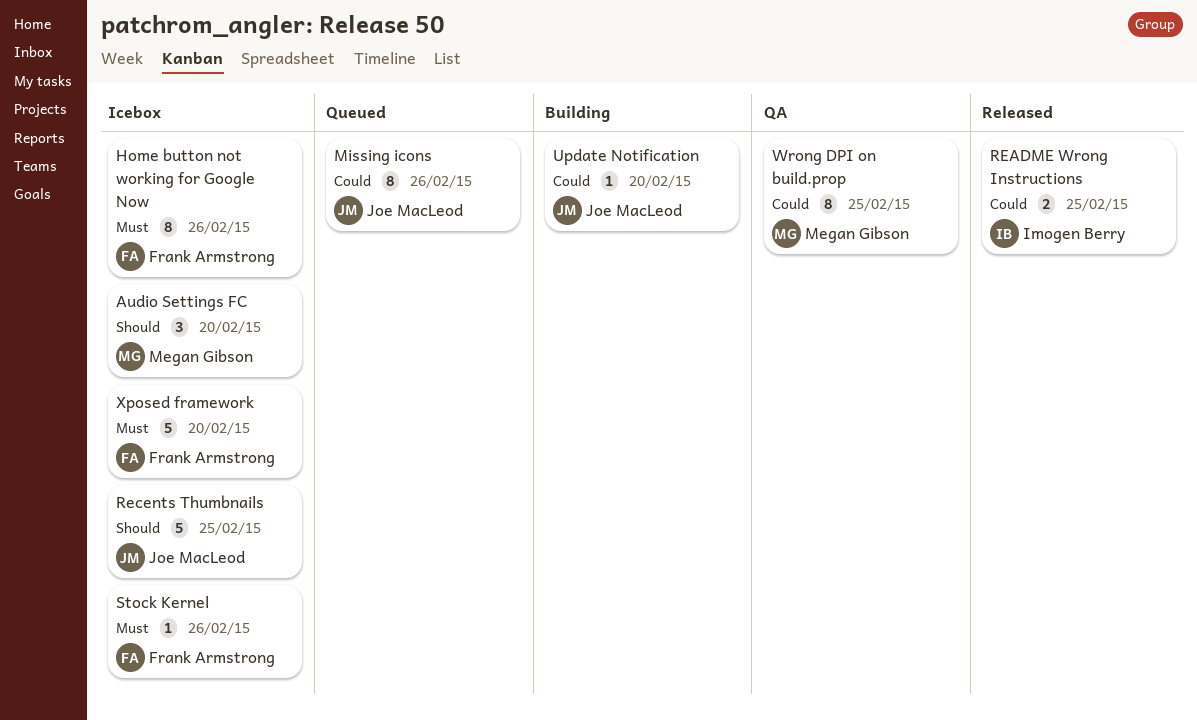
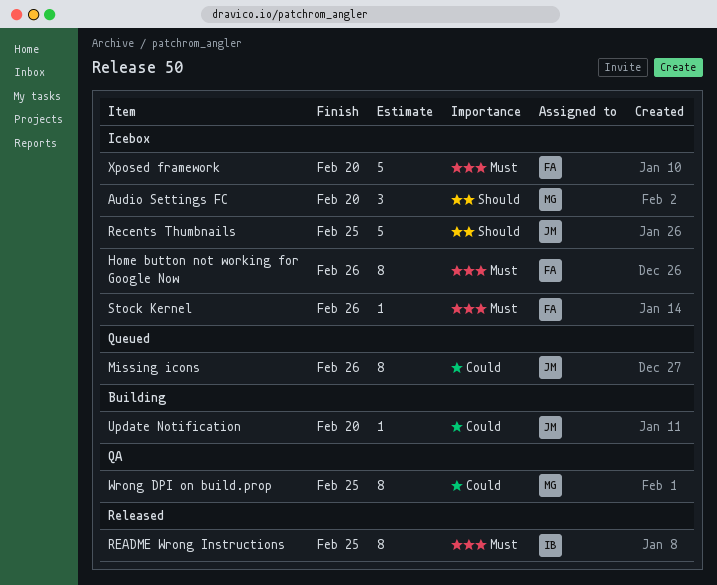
README Wrong Instructions, priority: Could -> Must
README Wrong Instructions, estimate: 2 -> 8

